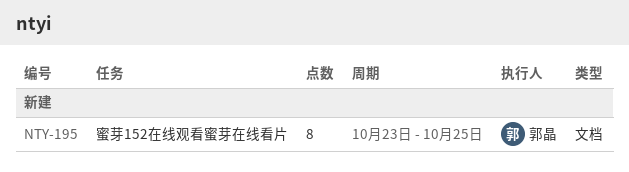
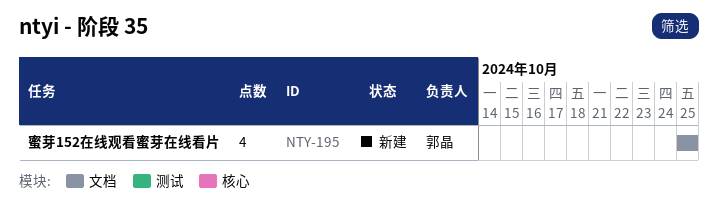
NTY-195, estimate: 8 -> 4
NTY-195, start: Oct 23 -> Oct 25

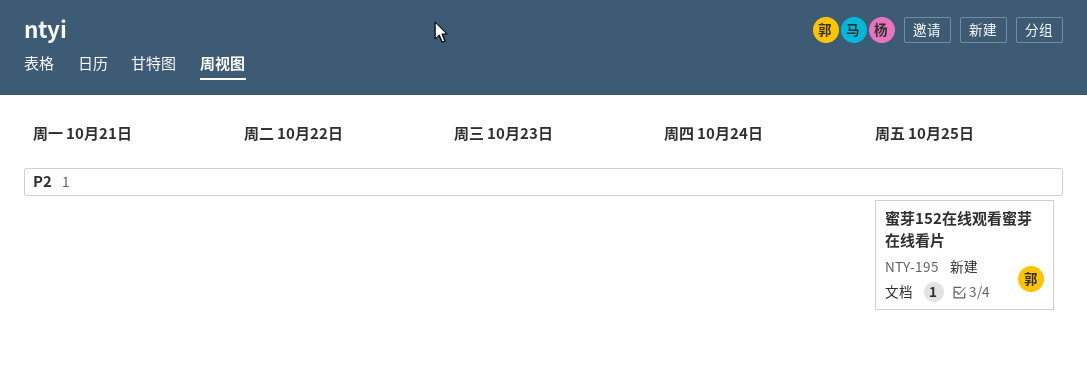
NTY-195, estimate: 4 -> 1

